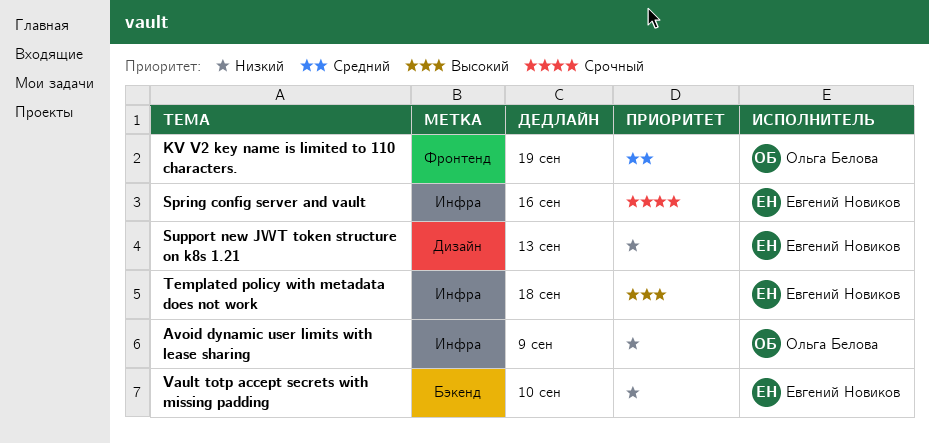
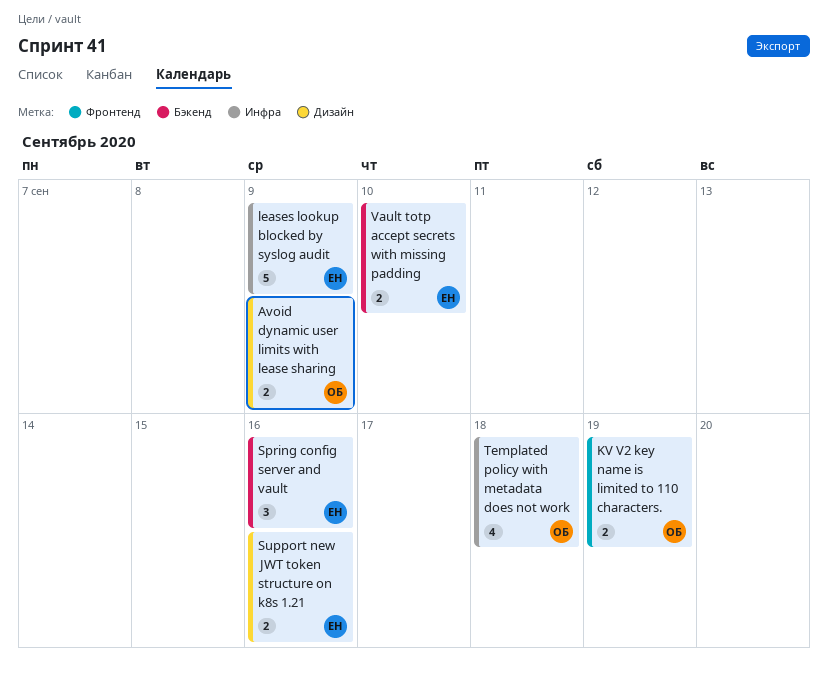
Avoid dynamic user limits with lease sharing, label: Инфра -> Дизайн
leases lookup blocked by syslog audit: none -> present
Spring config server and vault, label: Инфра -> Бэкенд
Support new JWT token structure on k8s 1.21, due: Sep 13 -> Sep 16
Templated policy with metadata does not work, owner: Евгений Новиков -> Ольга Белова

